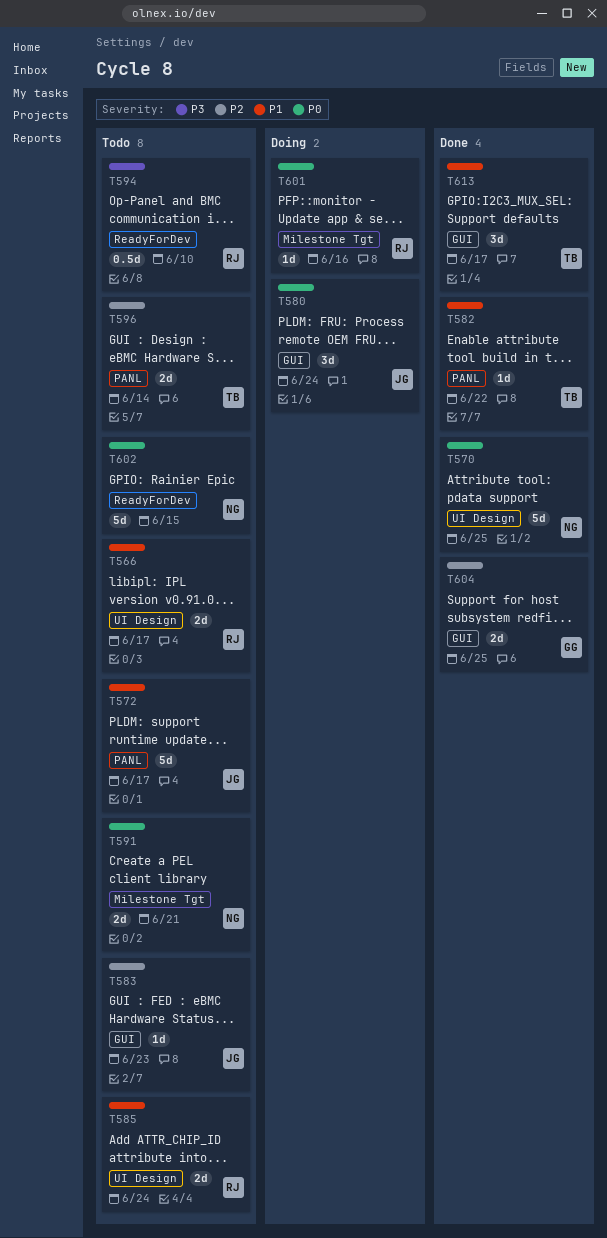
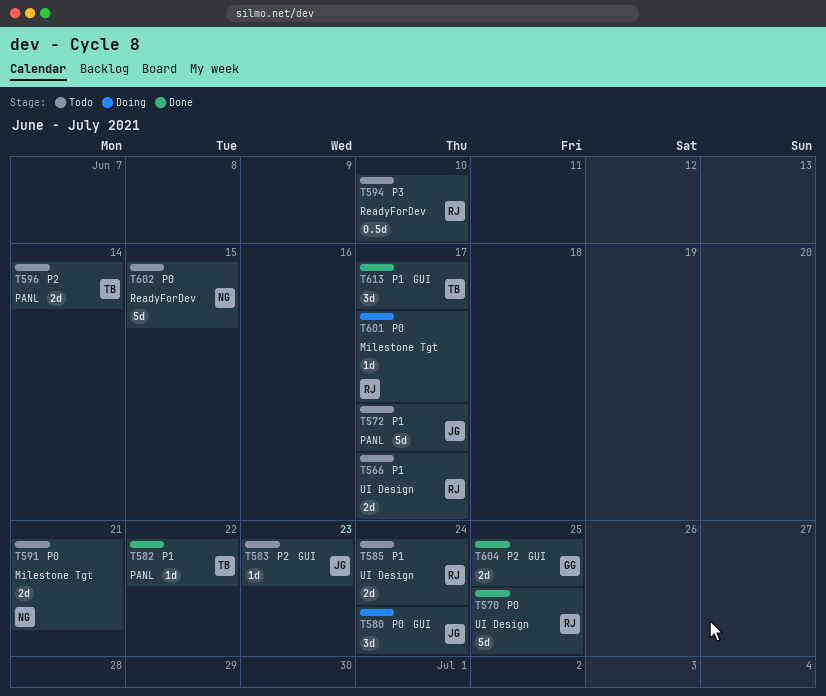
T570, owner: NG -> RJ
T601, due: Jun 16 -> Jun 17

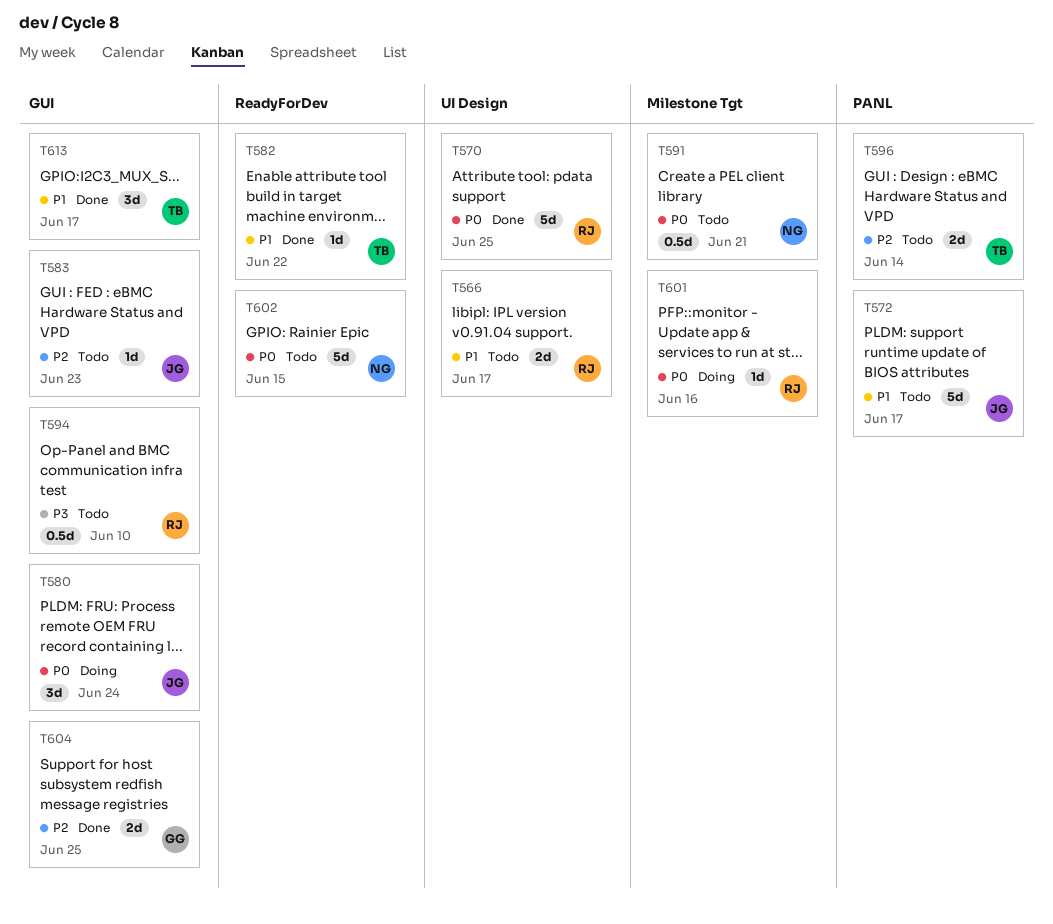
T582, label: PANL -> ReadyForDev
T585: present -> none
T591, estimate: 2d -> 0.5d
T594, label: ReadyForDev -> GUI
T601, due: Jun 17 -> Jun 16

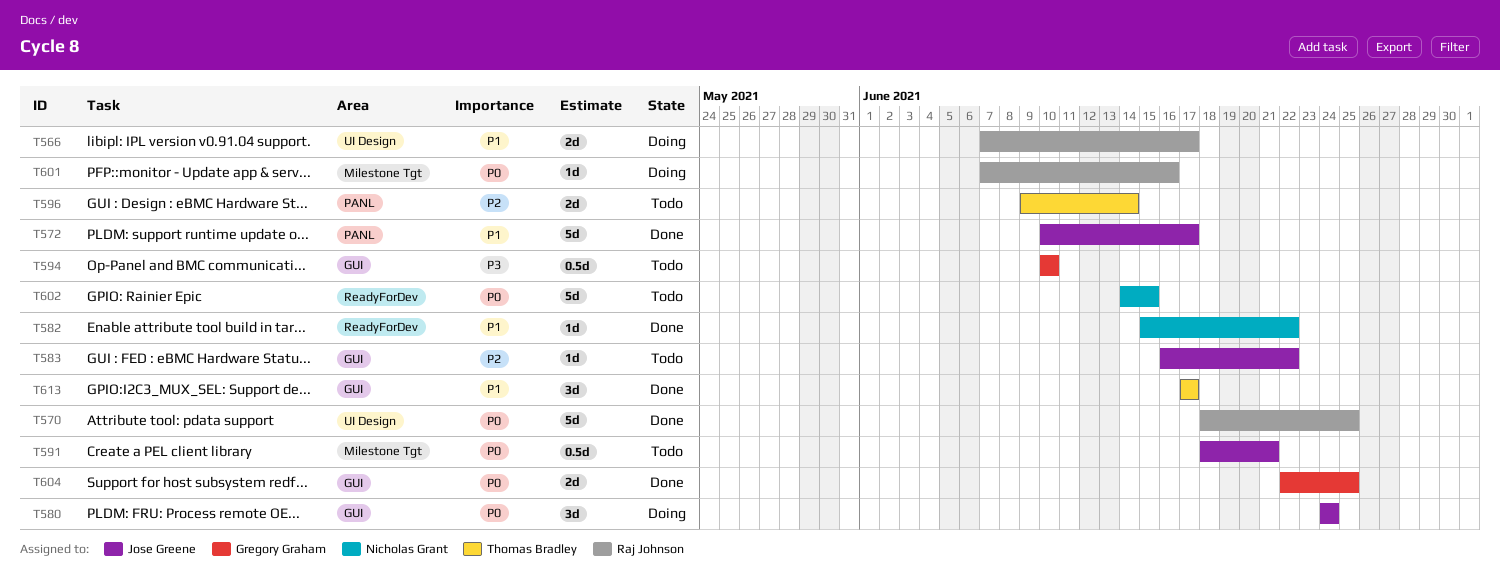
T566, status: Todo -> Doing
T572, status: Todo -> Done
T582, owner: Thomas Bradley -> Nicholas Grant
T583, due: Jun 23 -> Jun 22
T591, owner: Nicholas Grant -> Jose Greene
T594, owner: Raj Johnson -> Gregory Graham
T604, priority: P2 -> P0

